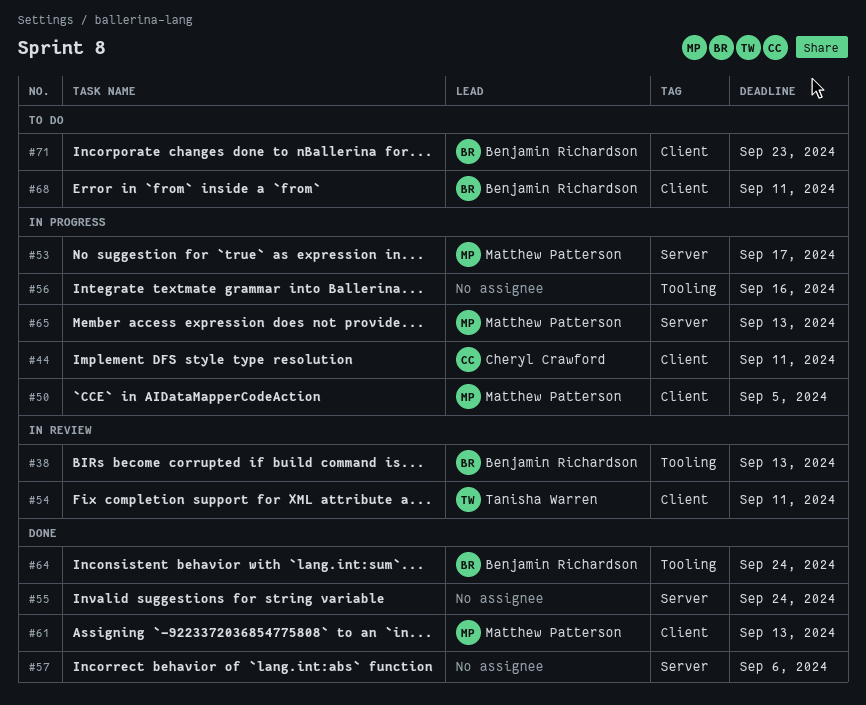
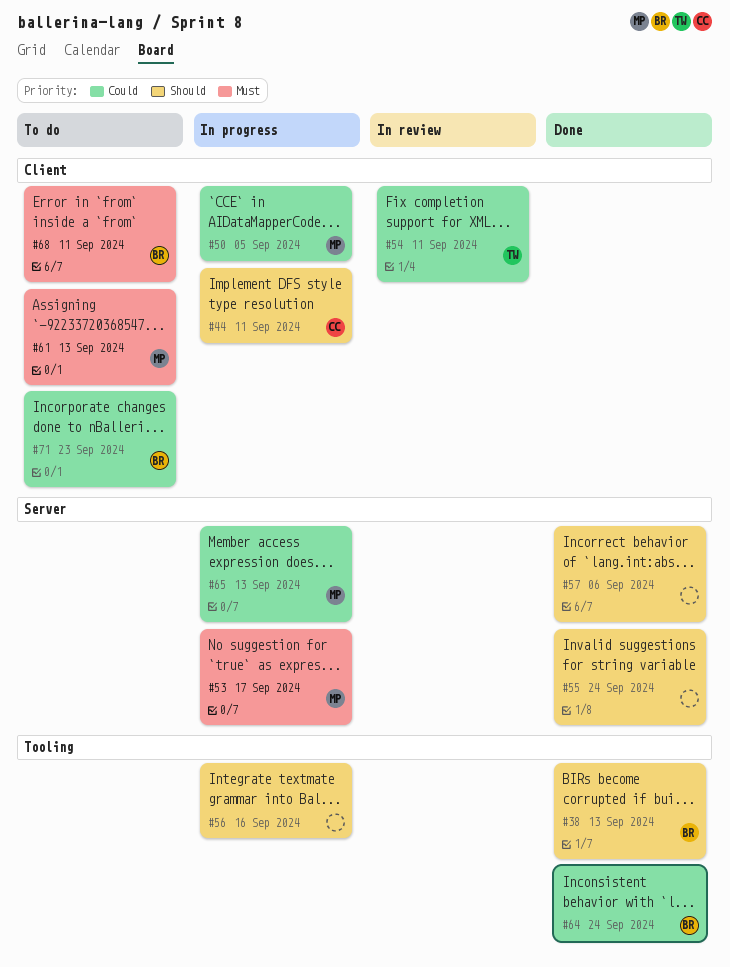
#38, status: In review -> Done
#61, status: Done -> To do

